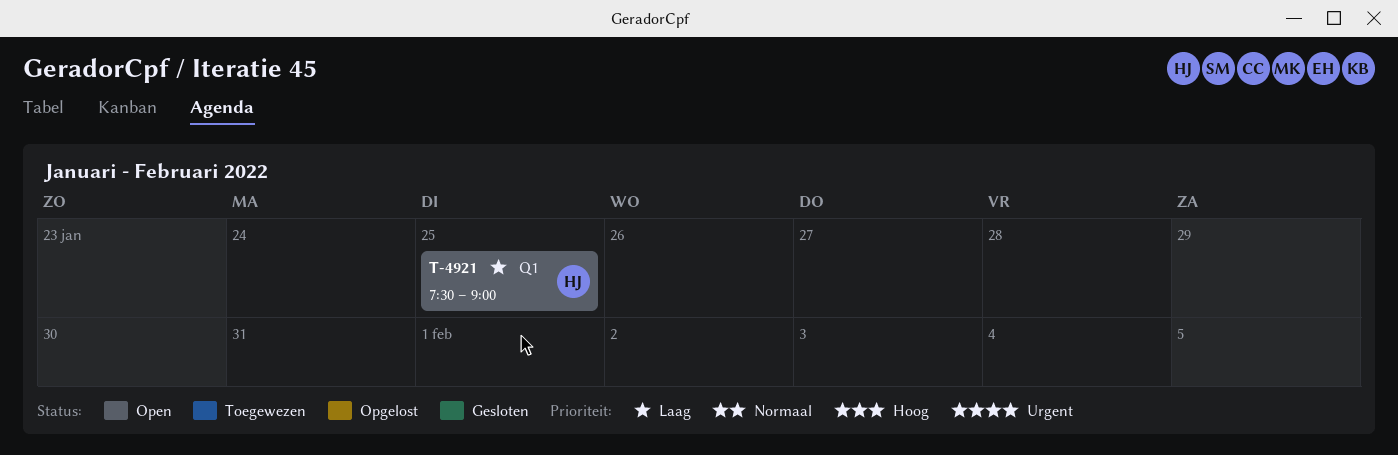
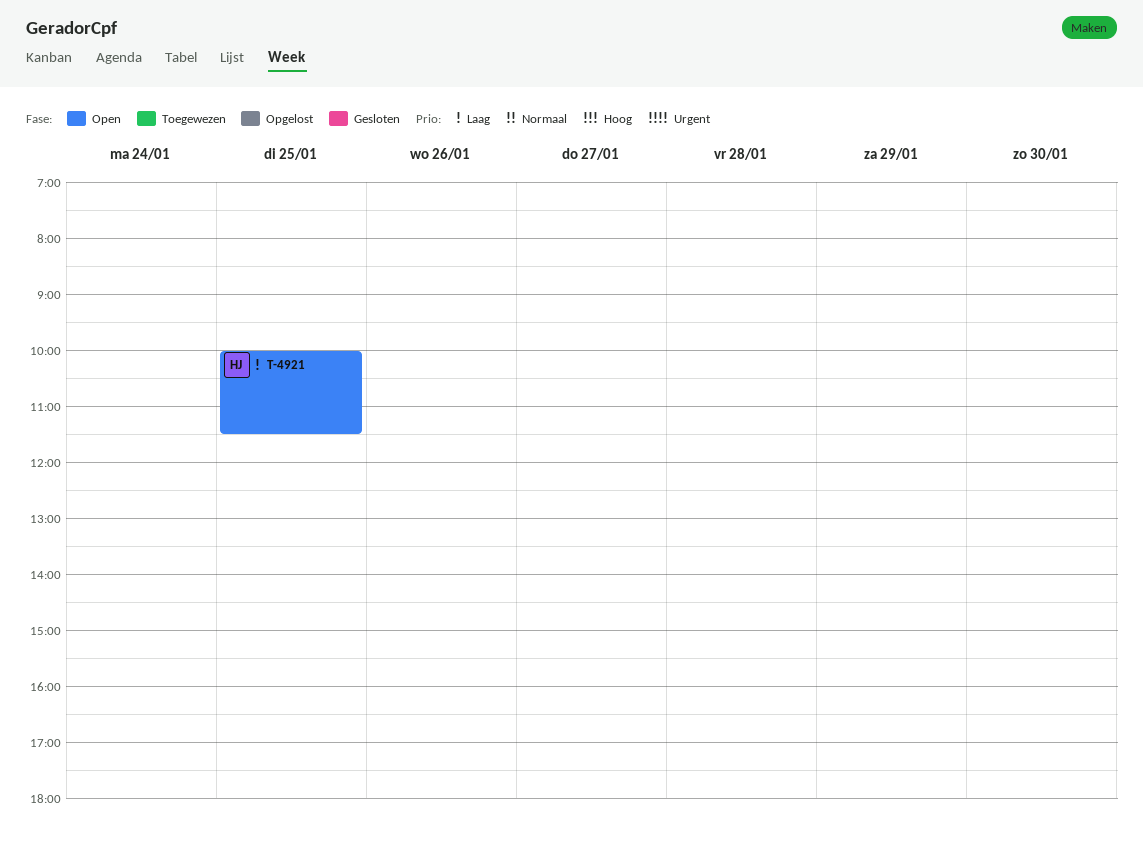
T-4921, begins: 07:30 -> 10:00
T-4921, ends: 09:00 -> 11:30

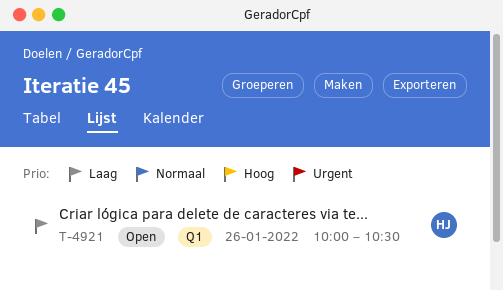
T-4921, day: Jan 25 -> Jan 26
T-4921, ends: 11:30 -> 10:30

